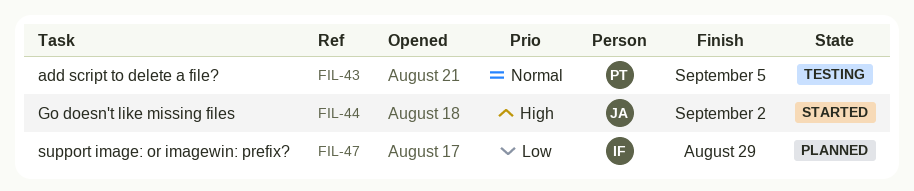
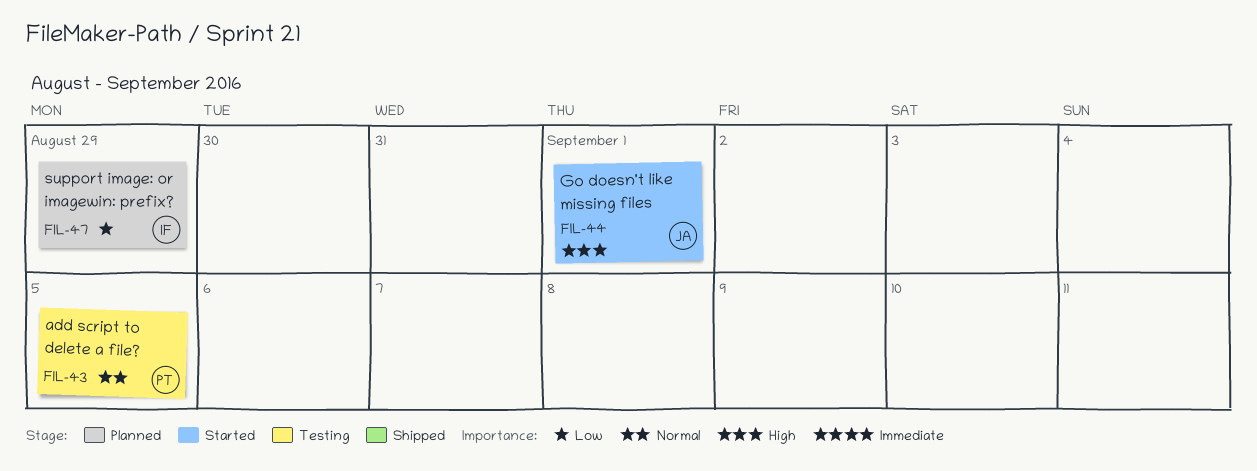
FIL-44, due: Sep 2 -> Sep 1

